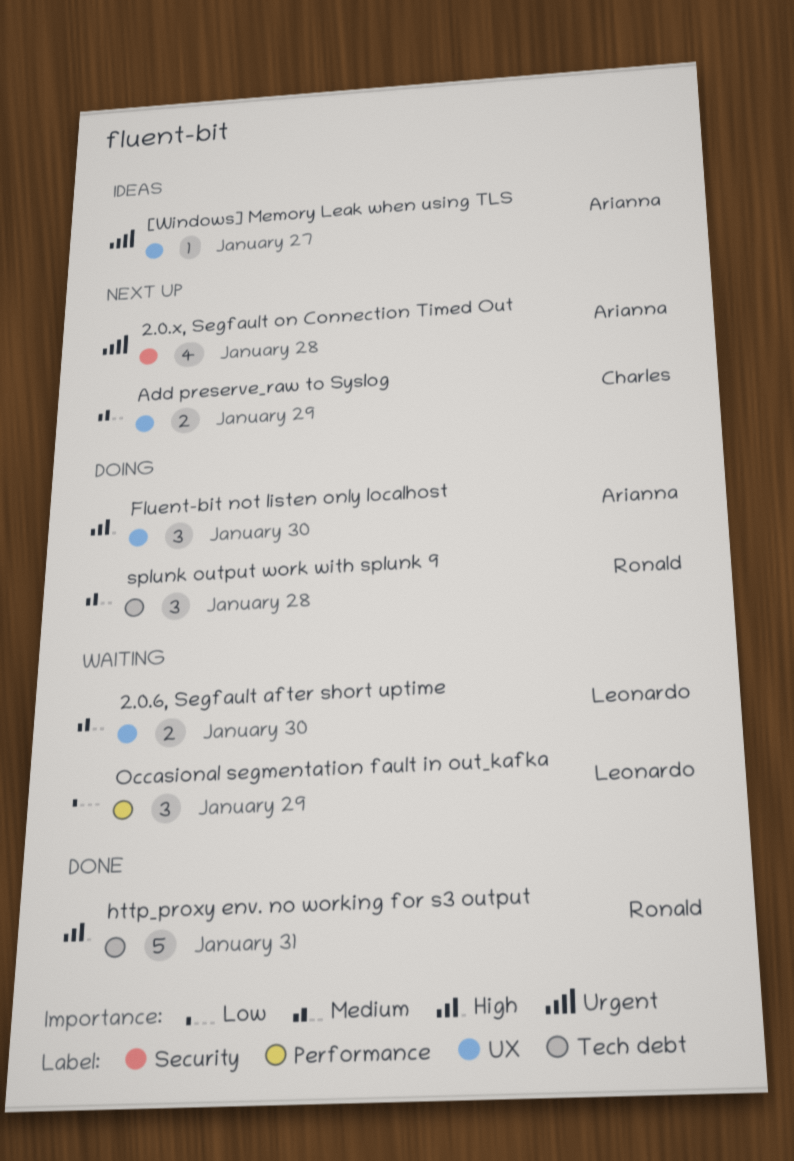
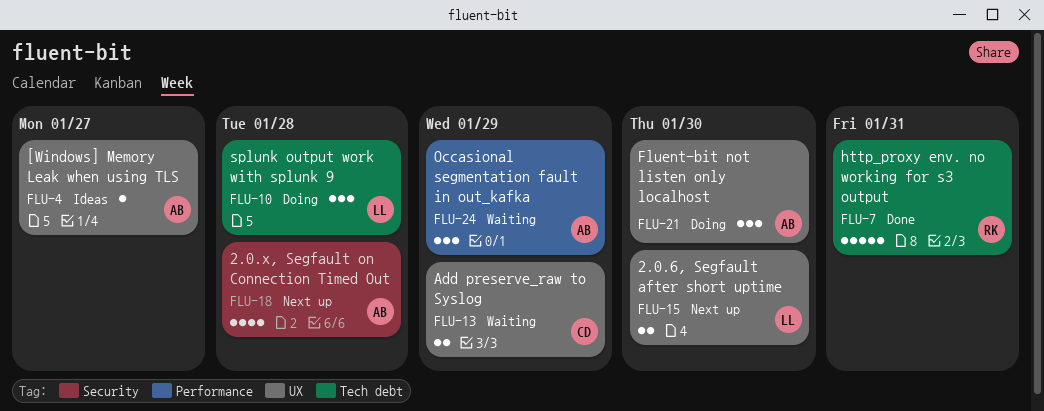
2.0.6, Segfault after short uptime, status: Waiting -> Next up
Add preserve_raw to Syslog, status: Next up -> Waiting
Occasional segmentation fault in out_kafka, owner: Leonardo -> Arianna
splunk output work with splunk 9, owner: Ronald -> Leonardo

